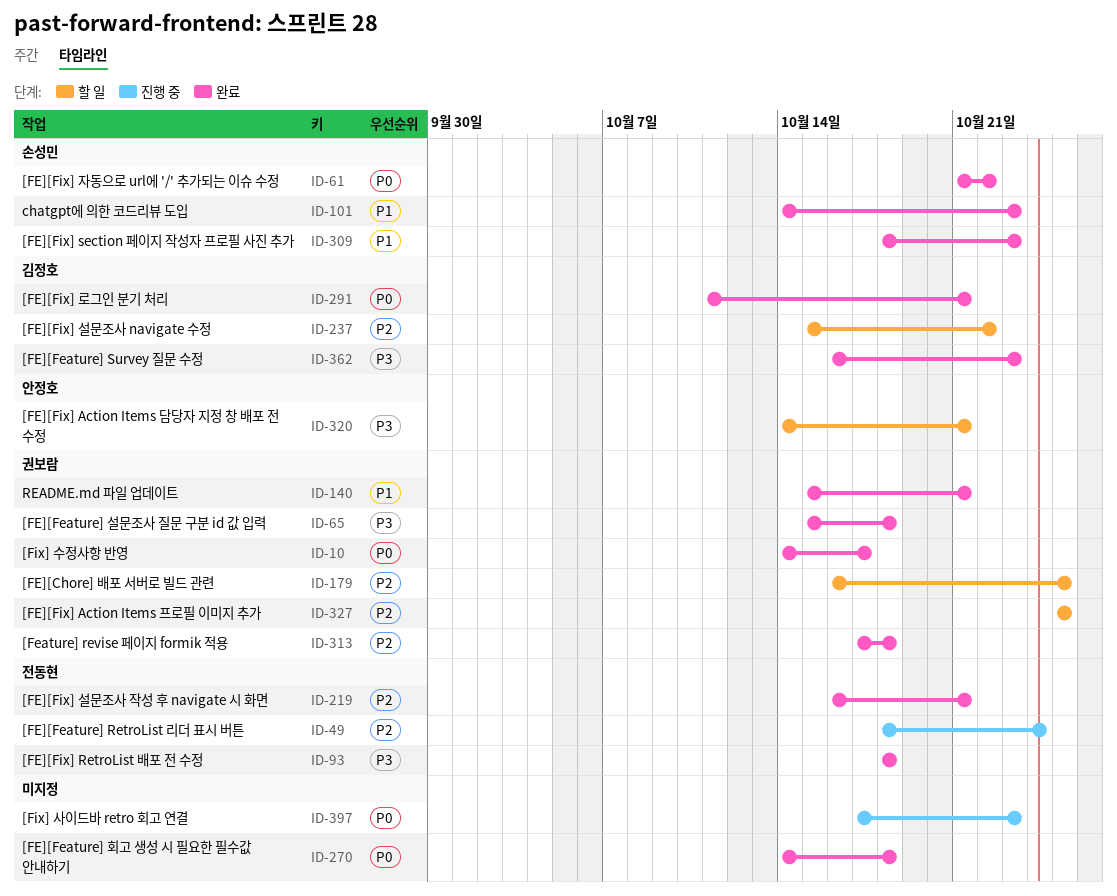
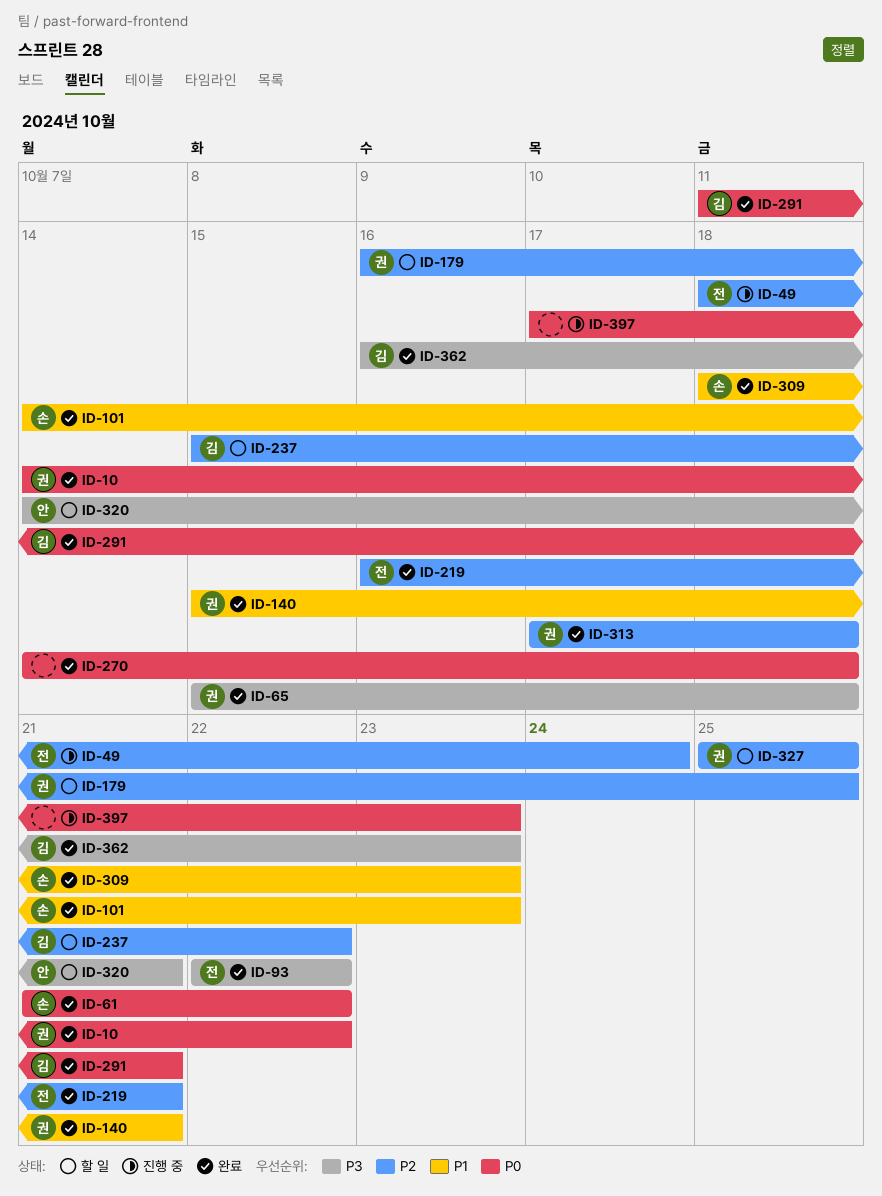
ID-10, due: Oct 17 -> Oct 22
ID-93, start: Oct 18 -> Oct 22
ID-93, due: Oct 18 -> Oct 22

